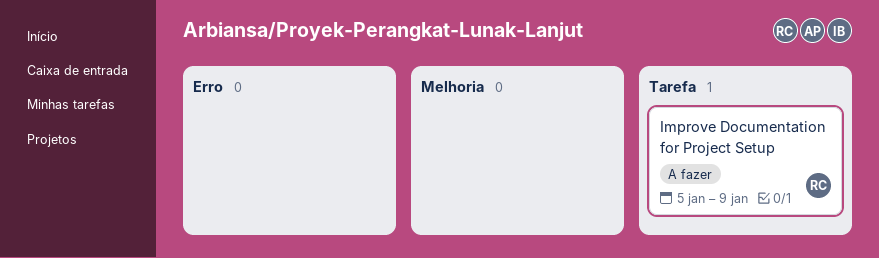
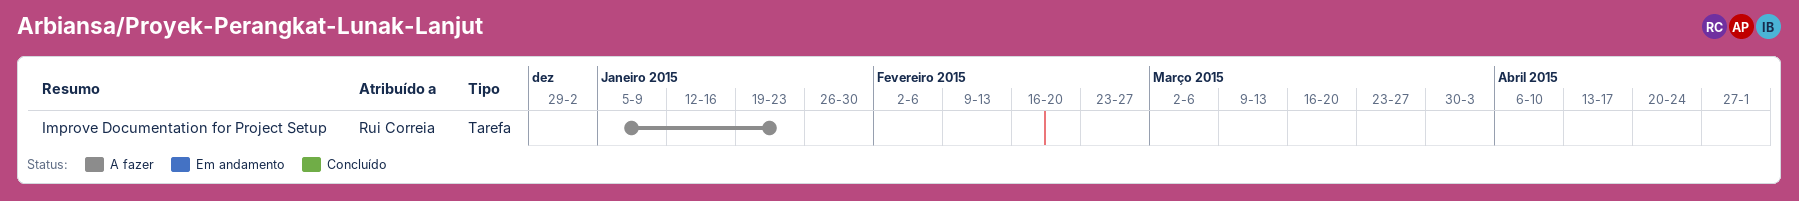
Improve Documentation for Project Setup, due: Jan 9 -> Jan 23

